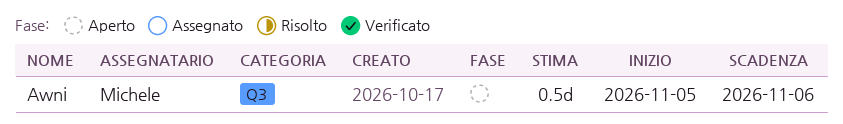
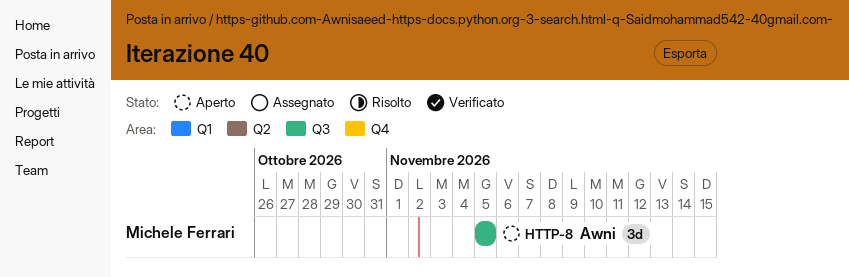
Awni, estimate: 0.5d -> 3d
Awni, due: Nov 6 -> Nov 5

